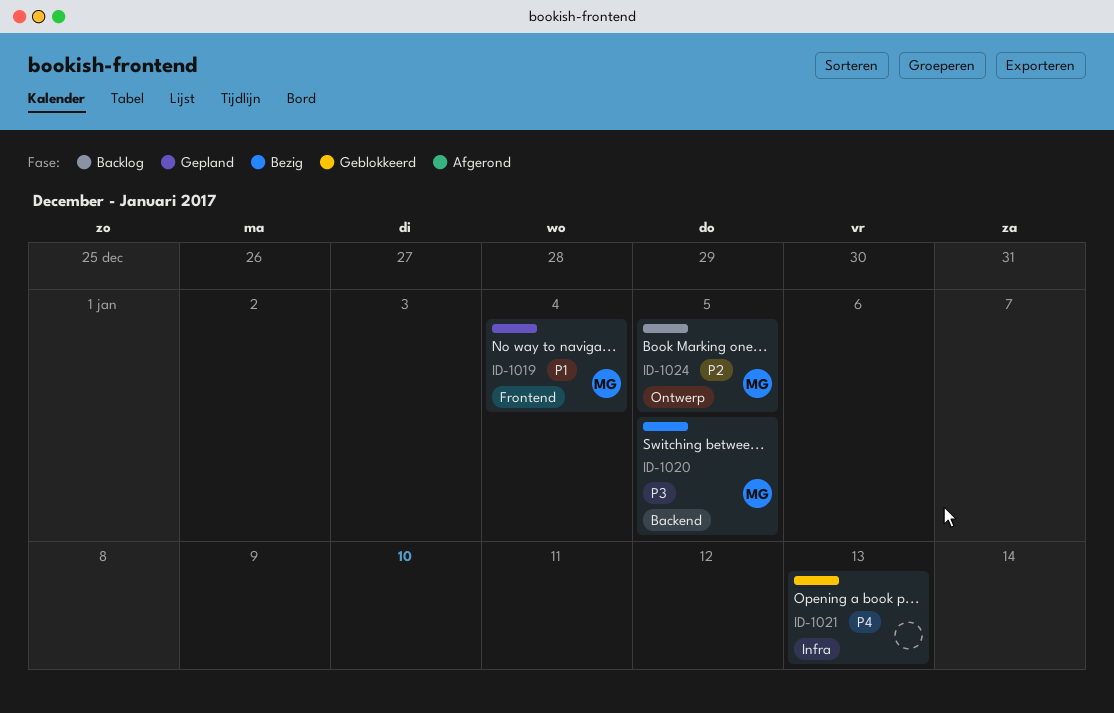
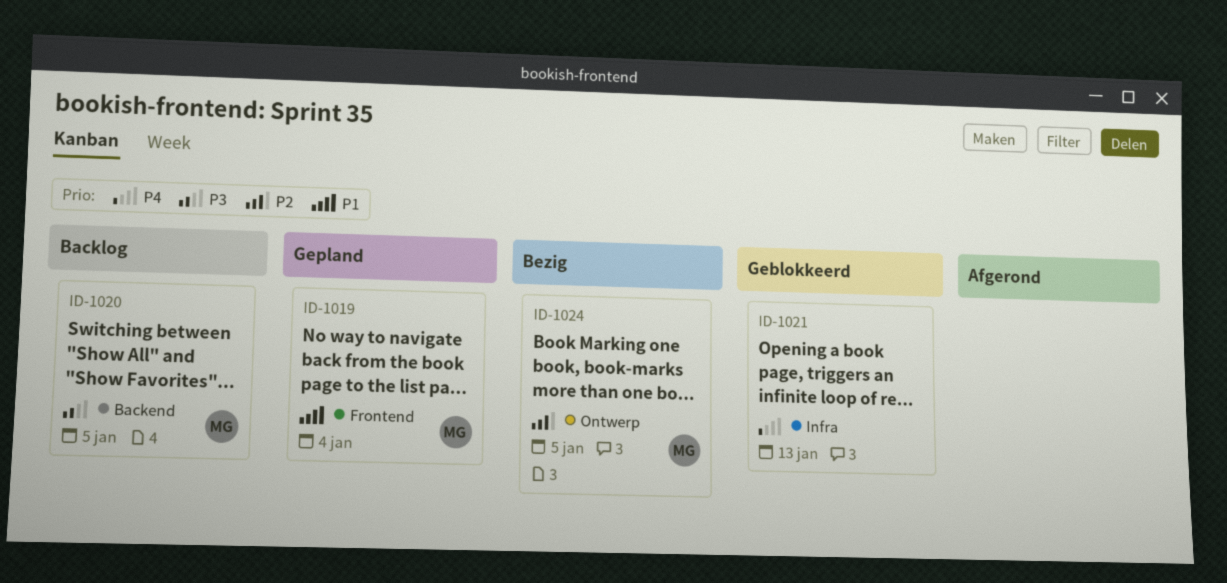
ID-1020, status: Bezig -> Backlog
ID-1024, status: Backlog -> Bezig

